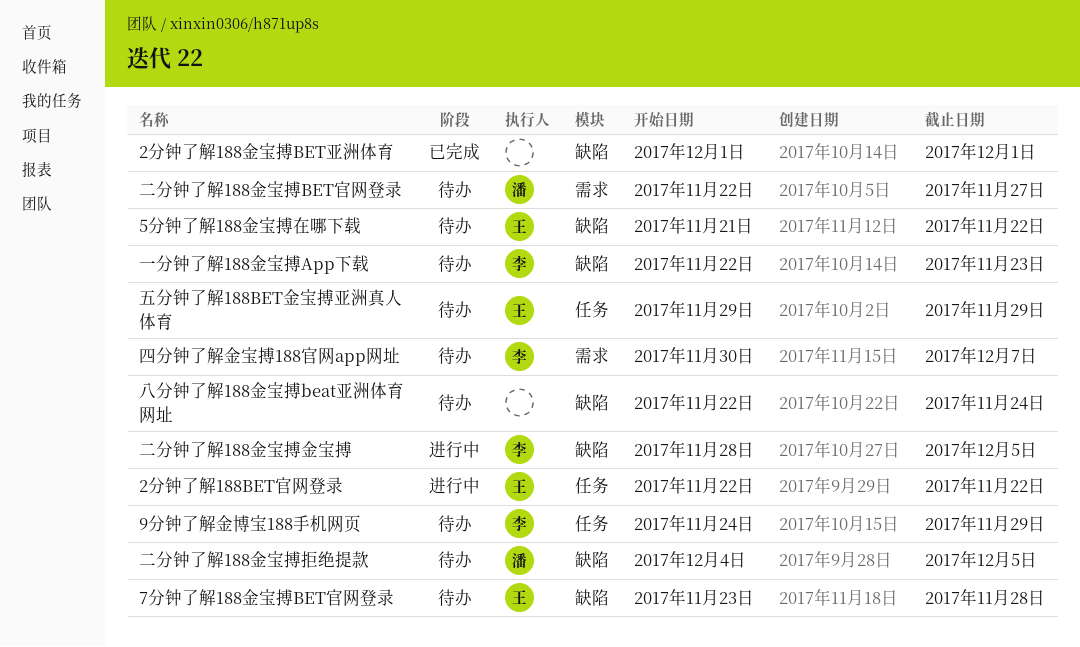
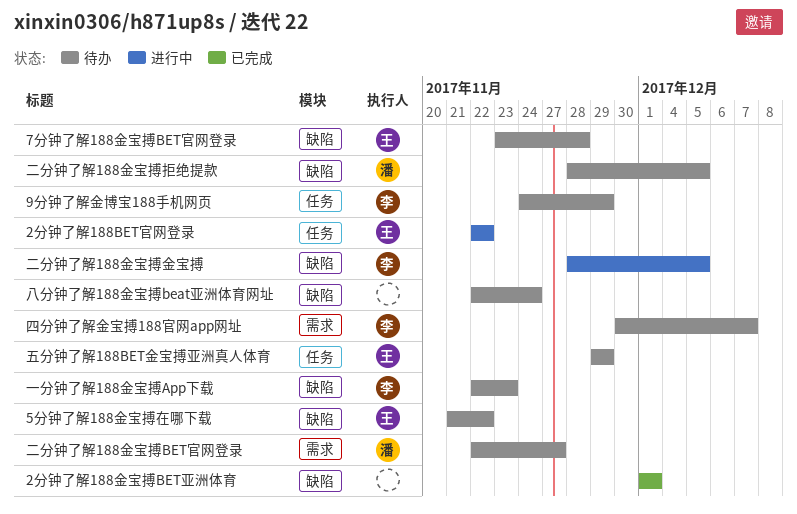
二分钟了解188金宝搏拒绝提款, start: Dec 4 -> Nov 28

